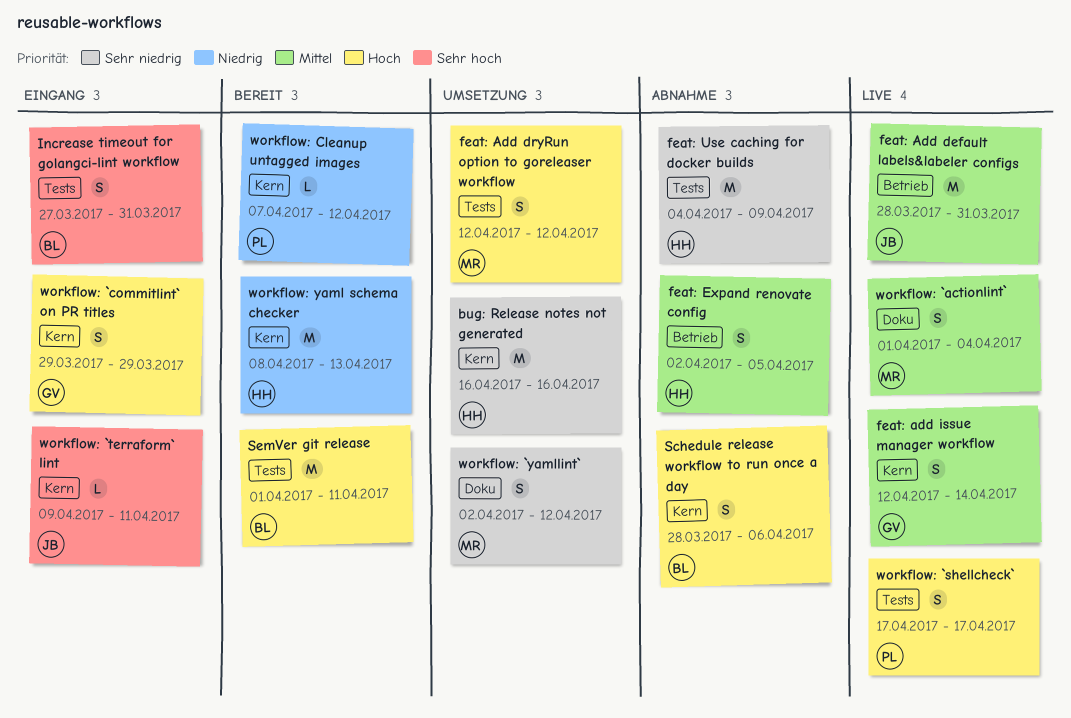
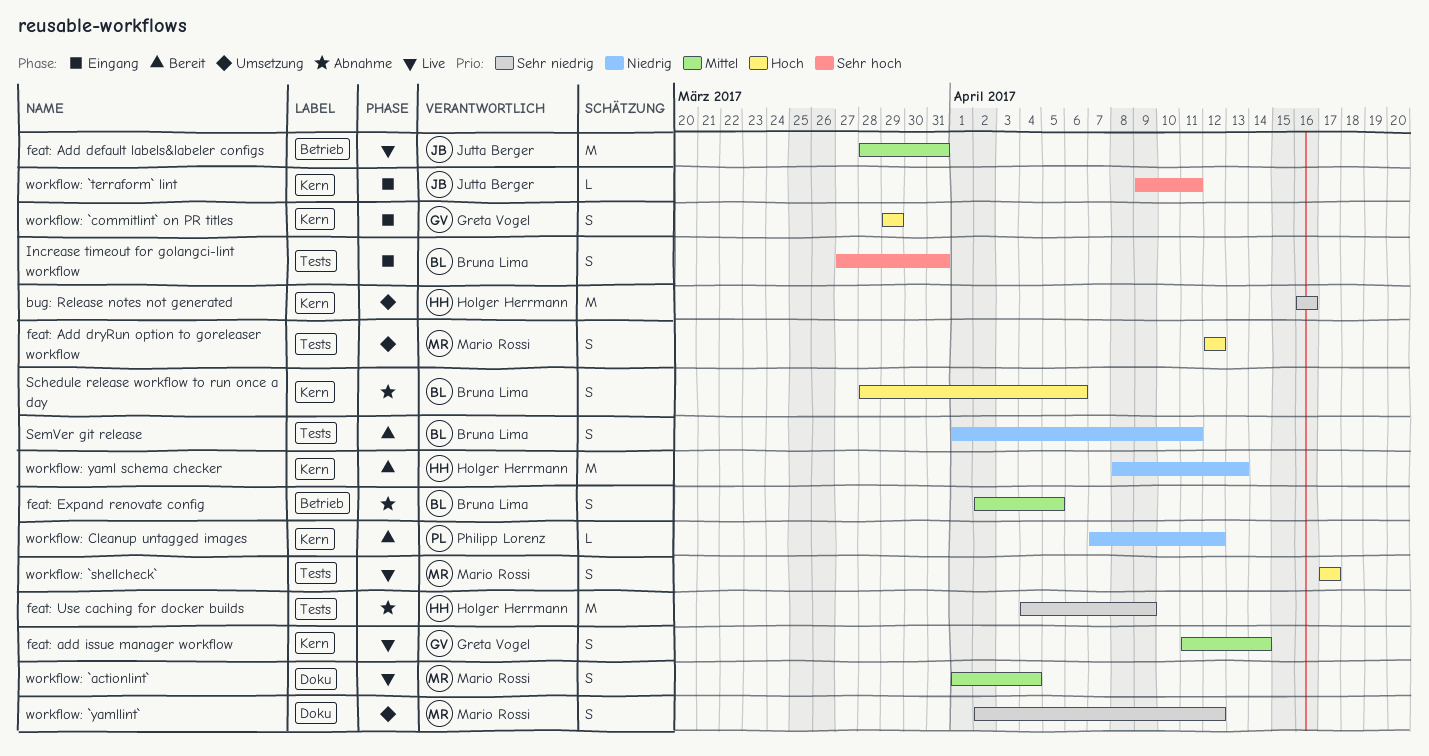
feat: add issue manager workflow, start: Apr 12 -> Apr 11
feat: Expand renovate config, owner: Holger Herrmann -> Bruna Lima
SemVer git release, priority: Hoch -> Niedrig
SemVer git release, estimate: M -> S
workflow: `shellcheck`, owner: Philipp Lorenz -> Mario Rossi

